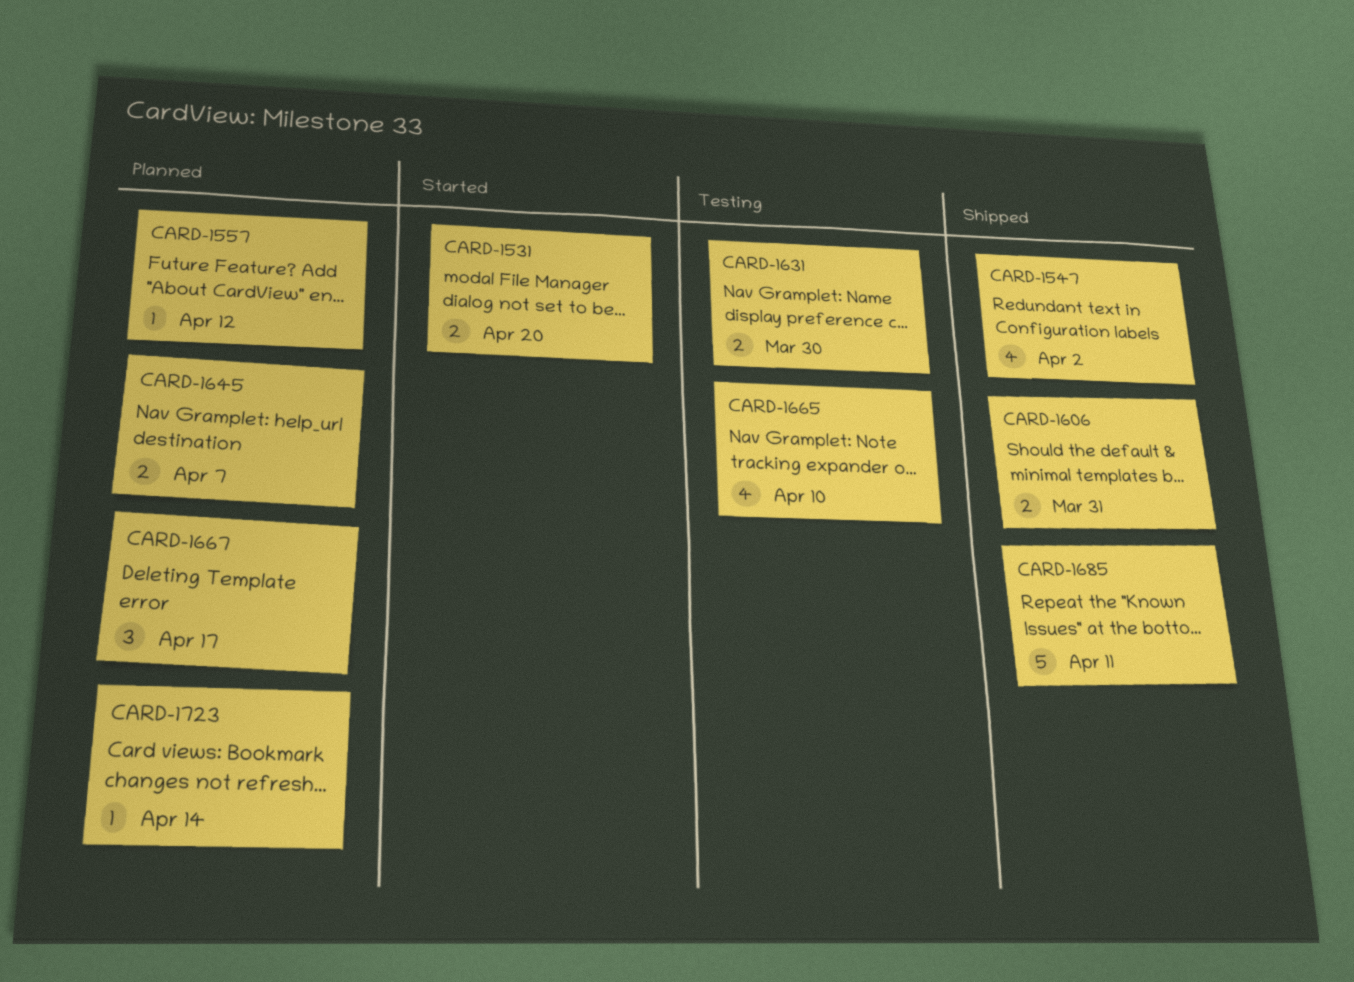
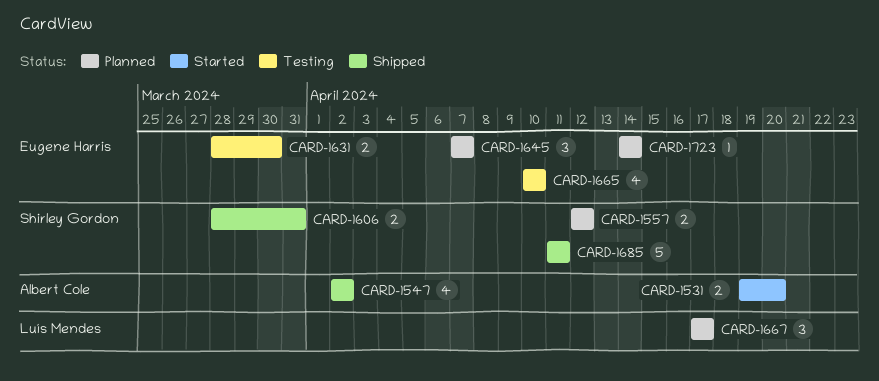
CARD-1557, estimate: 1 -> 2
CARD-1645, estimate: 2 -> 3

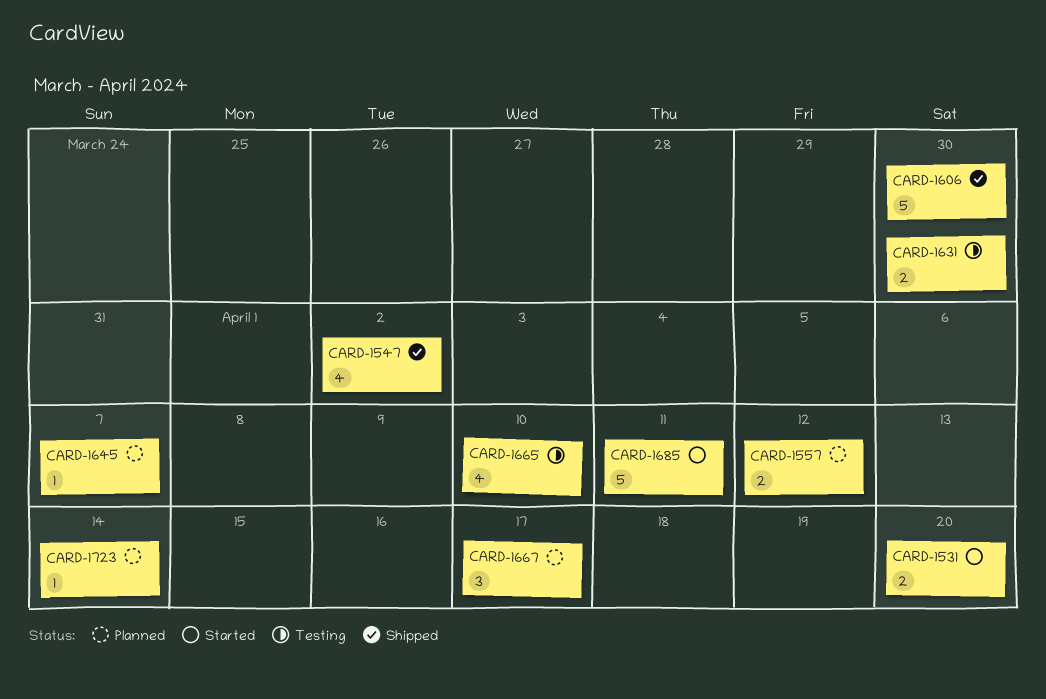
CARD-1606, estimate: 2 -> 5
CARD-1606, due: Mar 31 -> Mar 30
CARD-1645, estimate: 3 -> 1
CARD-1685, status: Shipped -> Started

